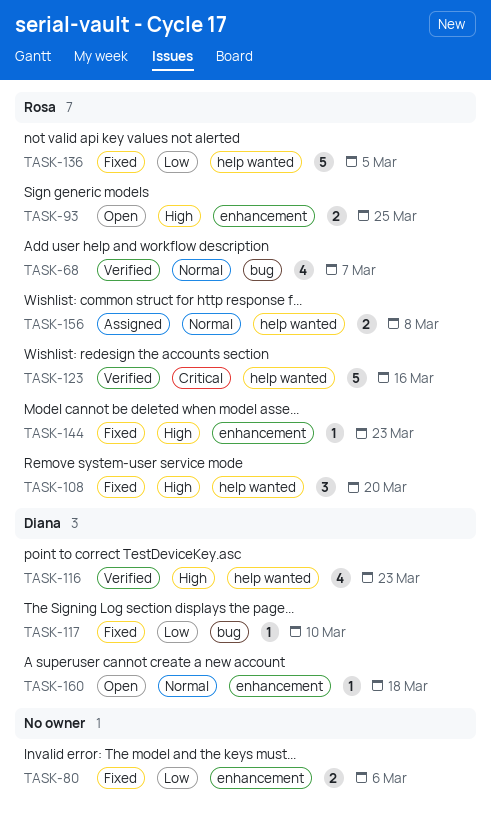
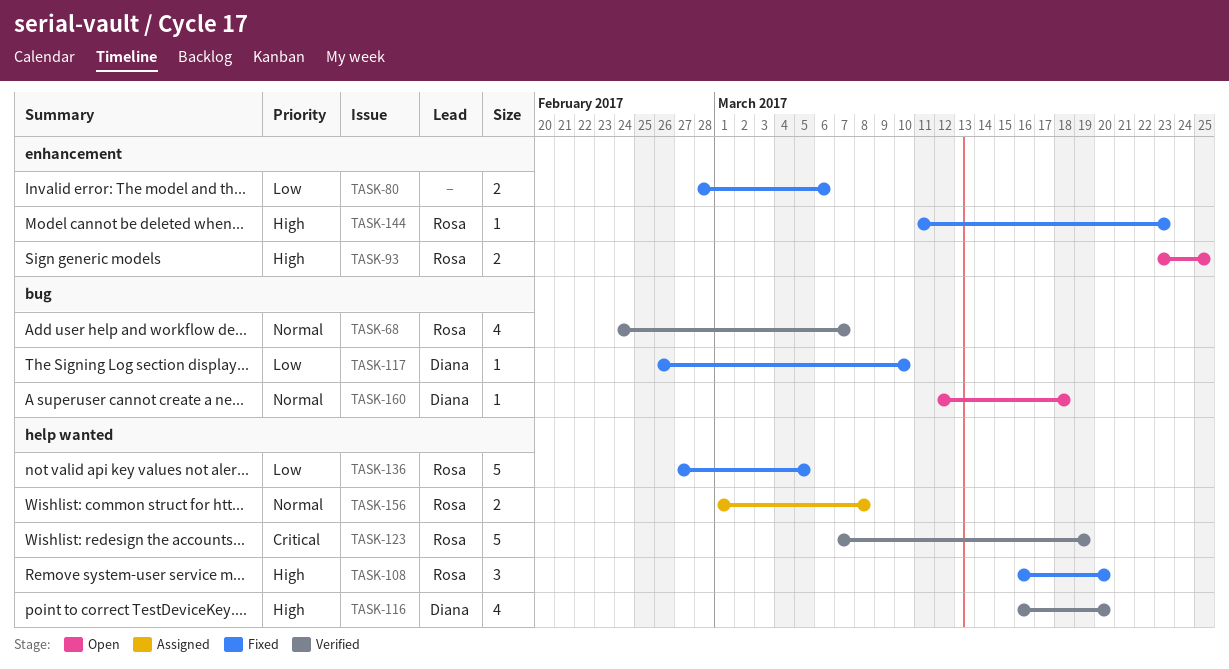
TASK-116, due: Mar 23 -> Mar 20
TASK-123, due: Mar 16 -> Mar 19
TASK-160, label: enhancement -> bug

